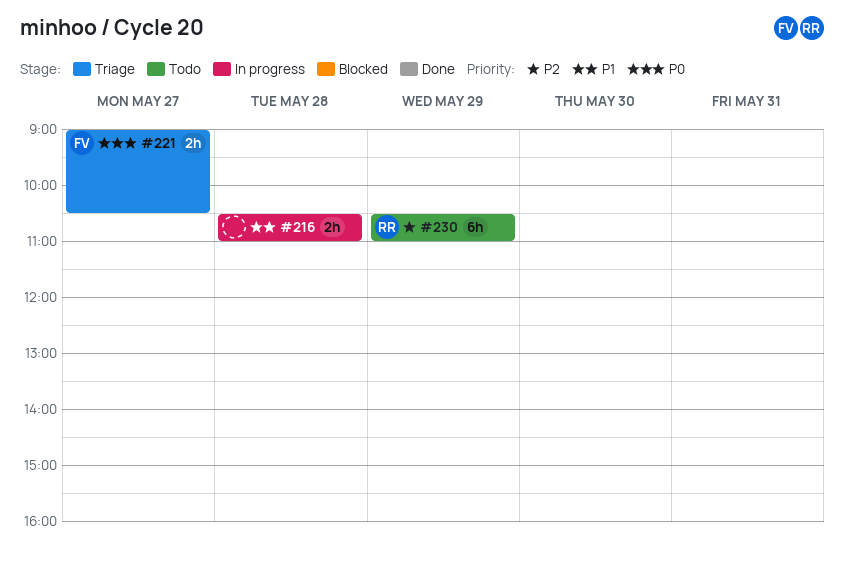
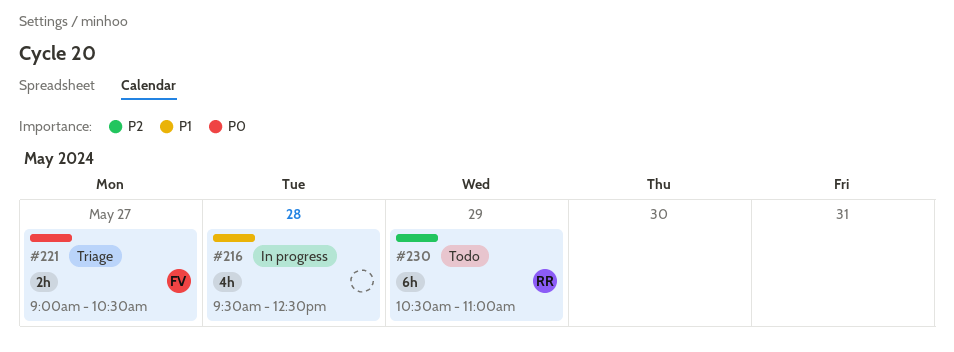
#216, estimate: 2h -> 4h
#216, begins: 10:30 -> 09:30
#216, ends: 11:00 -> 12:30

